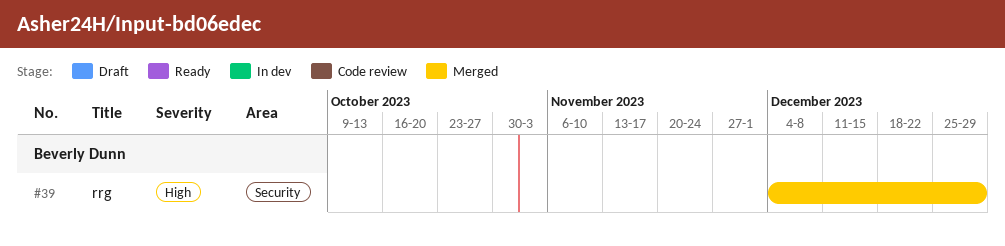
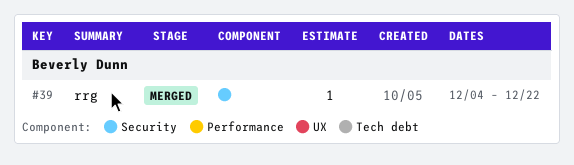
#39, due: Dec 29 -> Dec 22

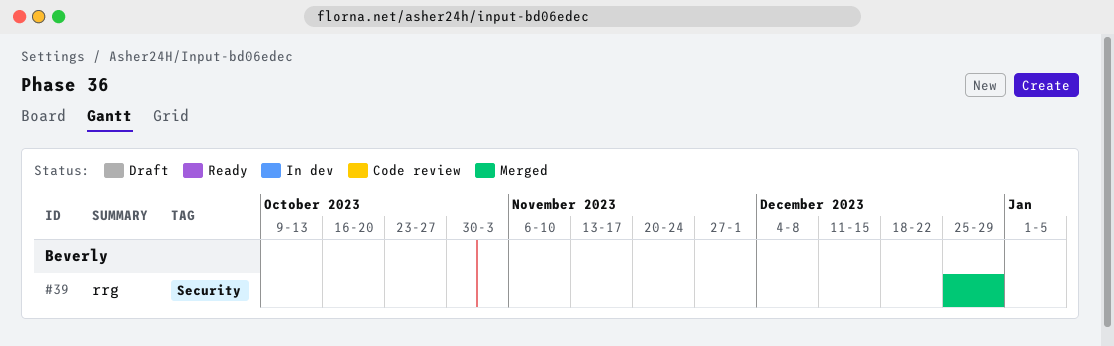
#39, start: Dec 4 -> Dec 25
#39, due: Dec 22 -> Dec 29

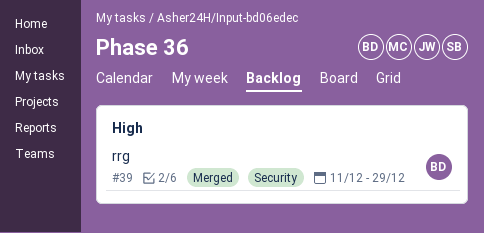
#39, start: Dec 25 -> Dec 11

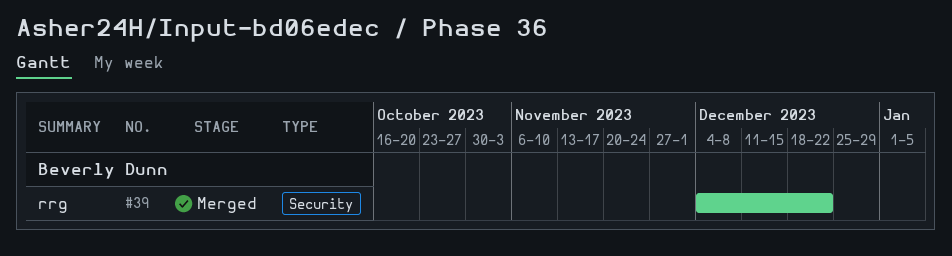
#39, start: Dec 11 -> Dec 4
#39, due: Dec 29 -> Dec 22

